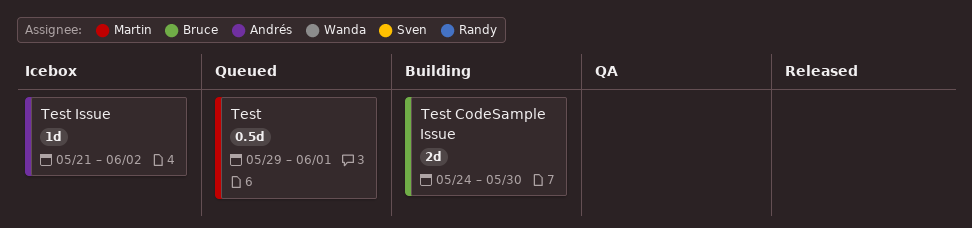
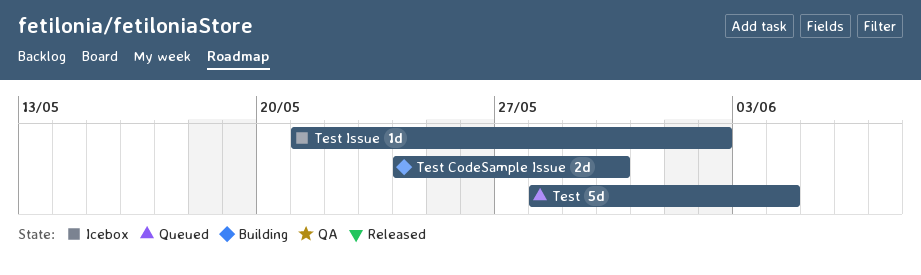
Test, estimate: 0.5d -> 5d
Test, start: May 29 -> May 28
Test, due: Jun 1 -> Jun 4

